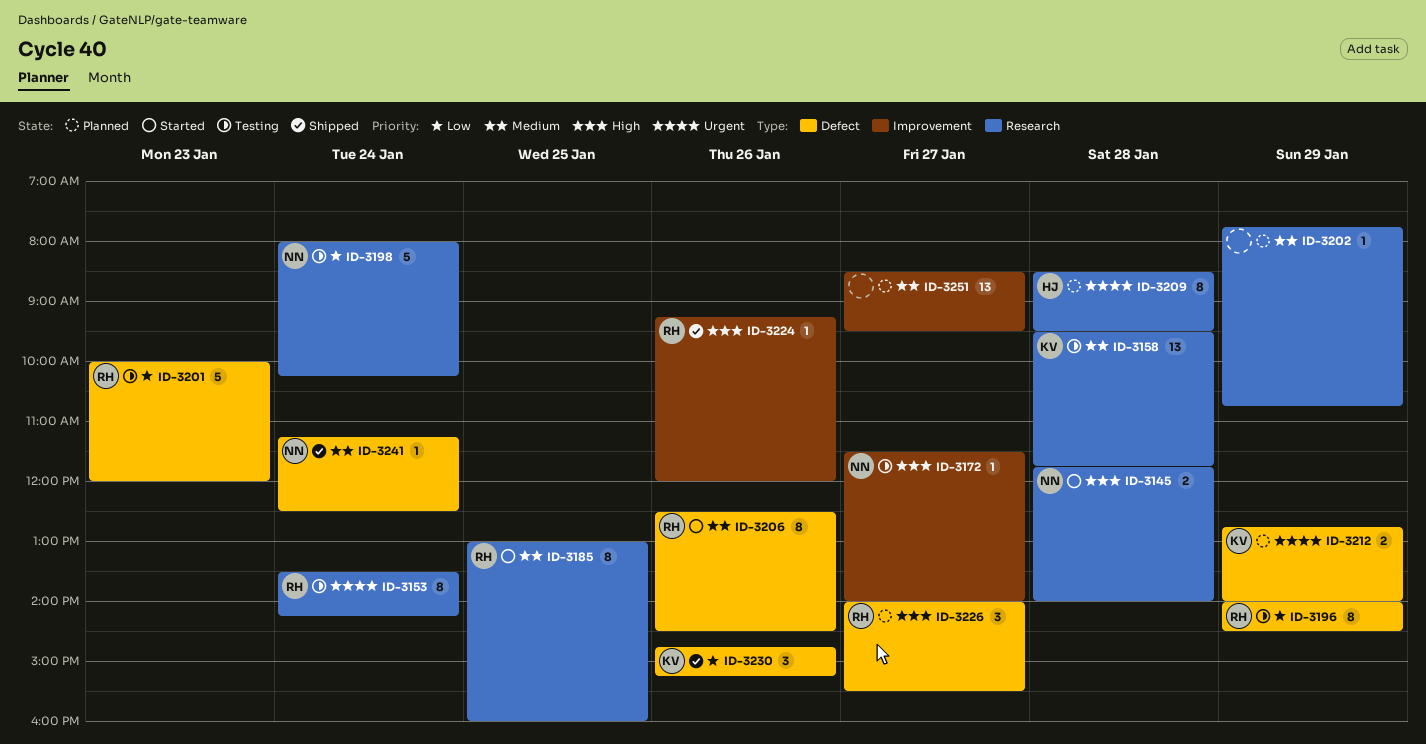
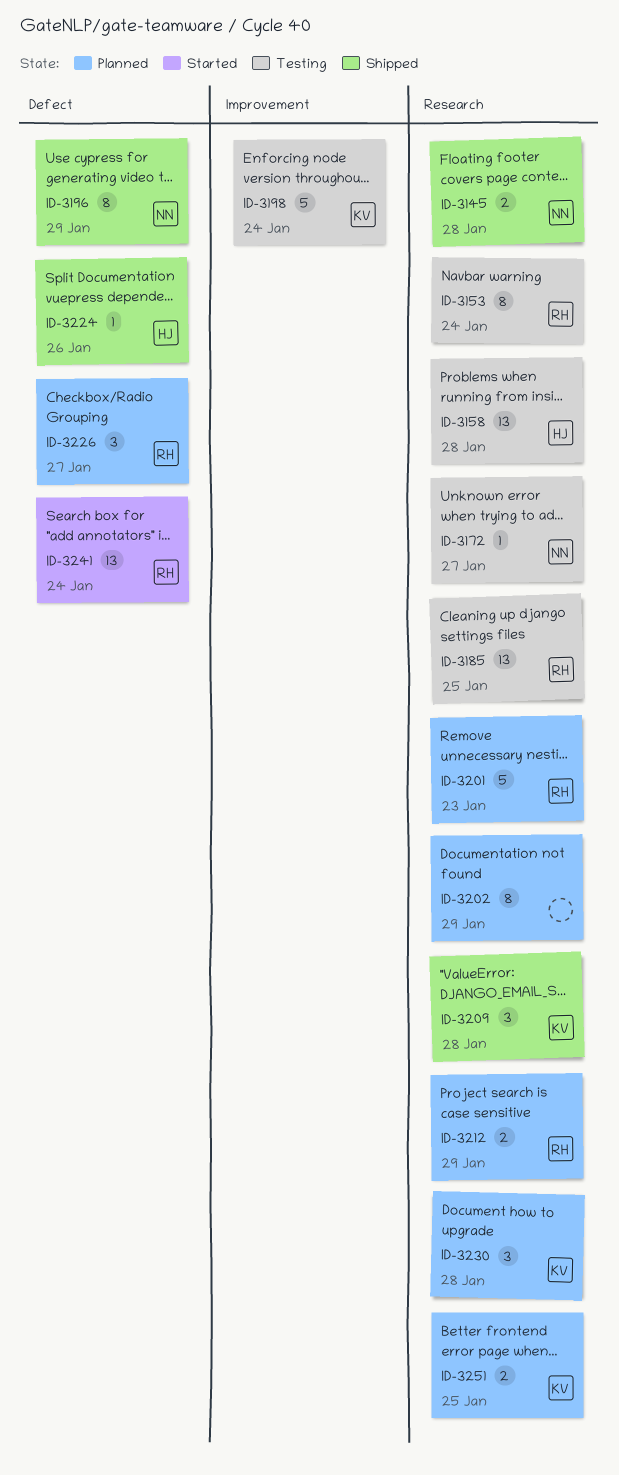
ID-3145, status: Started -> Shipped
ID-3158, owner: KV -> HJ
ID-3172, label: Improvement -> Research
ID-3185, status: Started -> Testing
ID-3185, estimate: 8 -> 13
ID-3196, status: Testing -> Shipped
ID-3196, owner: RH -> NN
ID-3198, owner: NN -> KV
ID-3198, label: Research -> Improvement
ID-3201, status: Testing -> Planned
ID-3201, label: Defect -> Research
ID-3202, estimate: 1 -> 8
ID-3206: present -> none
ID-3209, status: Planned -> Shipped
ID-3209, owner: HJ -> KV
ID-3209, estimate: 8 -> 3
ID-3212, owner: KV -> RH
ID-3212, label: Defect -> Research
ID-3224, owner: RH -> HJ
ID-3224, label: Improvement -> Defect
ID-3230, status: Shipped -> Planned
ID-3230, label: Defect -> Research
ID-3230, day: Jan 26 -> Jan 28
ID-3241, status: Shipped -> Started
ID-3241, owner: NN -> RH
ID-3241, estimate: 1 -> 13
ID-3251, owner: none -> KV
ID-3251, label: Improvement -> Research
ID-3251, estimate: 13 -> 2
ID-3251, day: Jan 27 -> Jan 25

